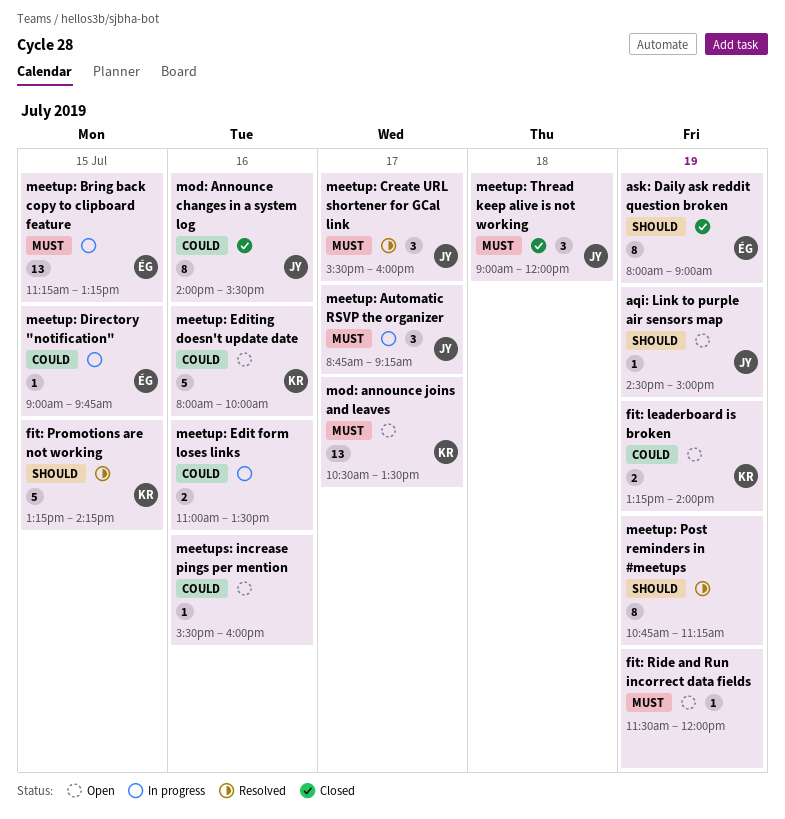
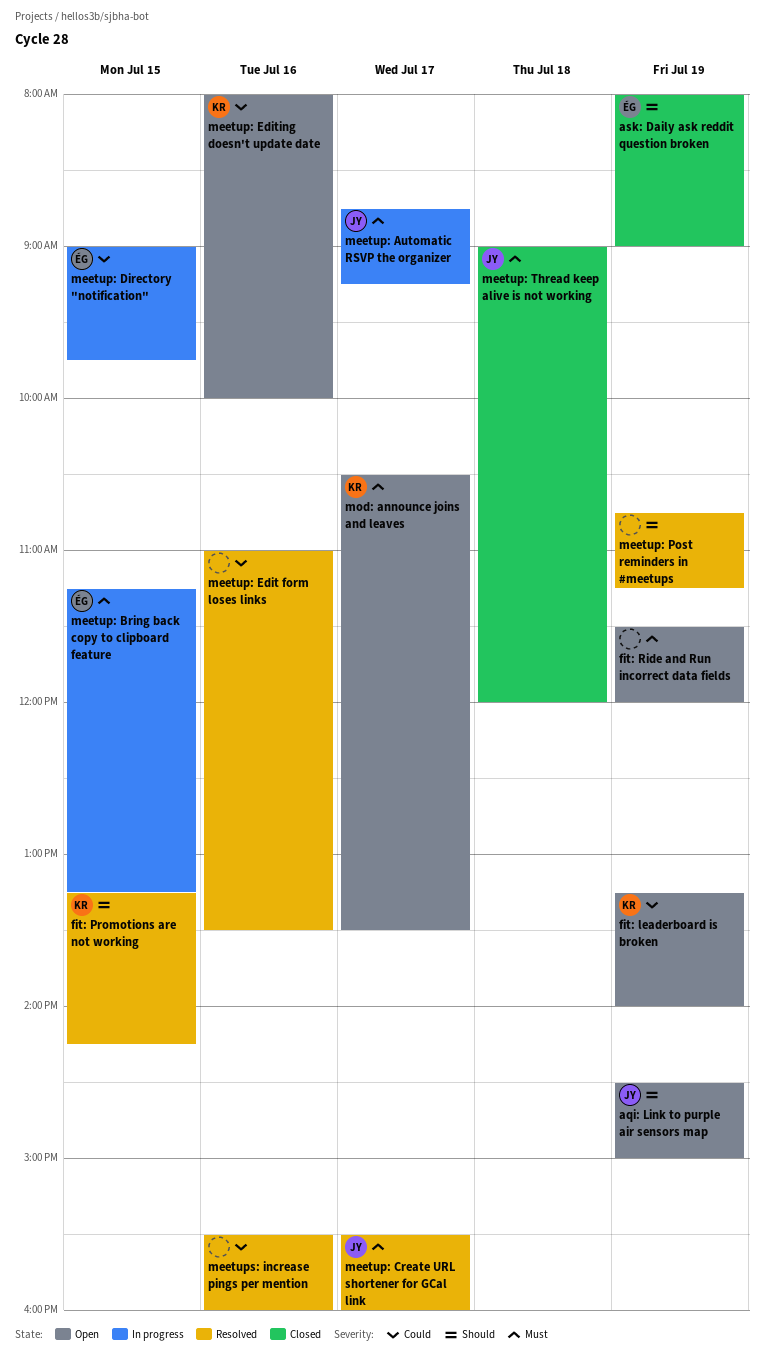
meetup: Edit form loses links, status: In progress -> Resolved
meetups: increase pings per mention, status: Open -> Resolved
mod: Announce changes in a system log: present -> none

